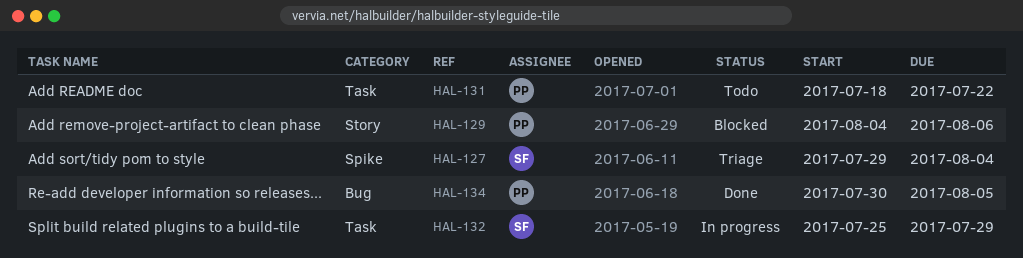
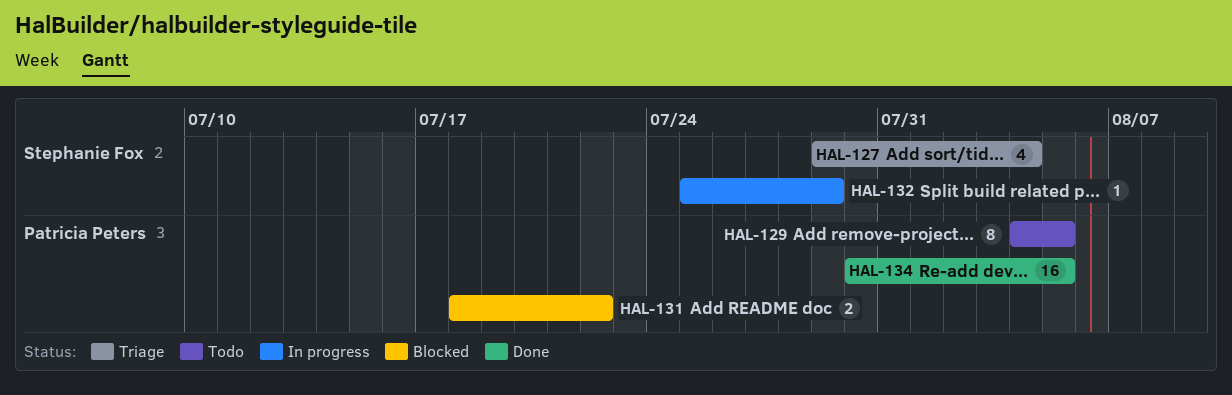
HAL-129, status: Blocked -> Todo
HAL-129, due: Aug 6 -> Aug 5
HAL-131, status: Todo -> Blocked

